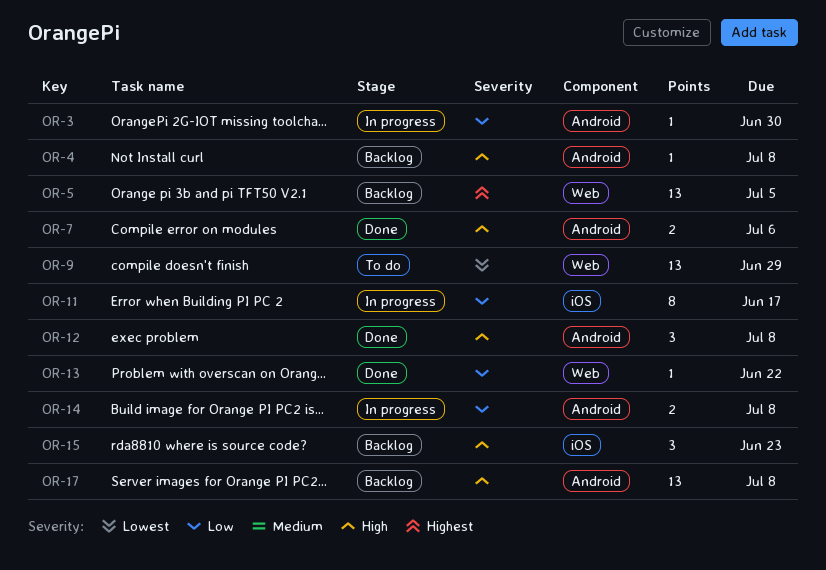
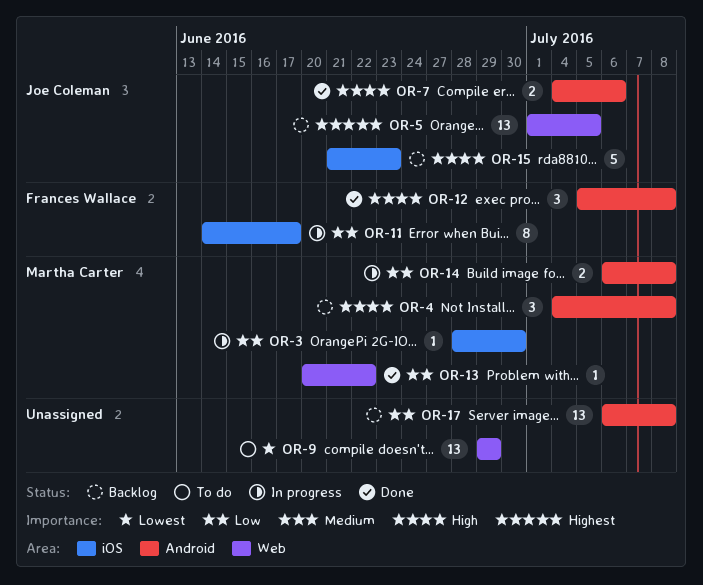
OR-3, label: Android -> iOS
OR-4, estimate: 1 -> 3
OR-15, estimate: 3 -> 5
OR-17, priority: High -> Low

